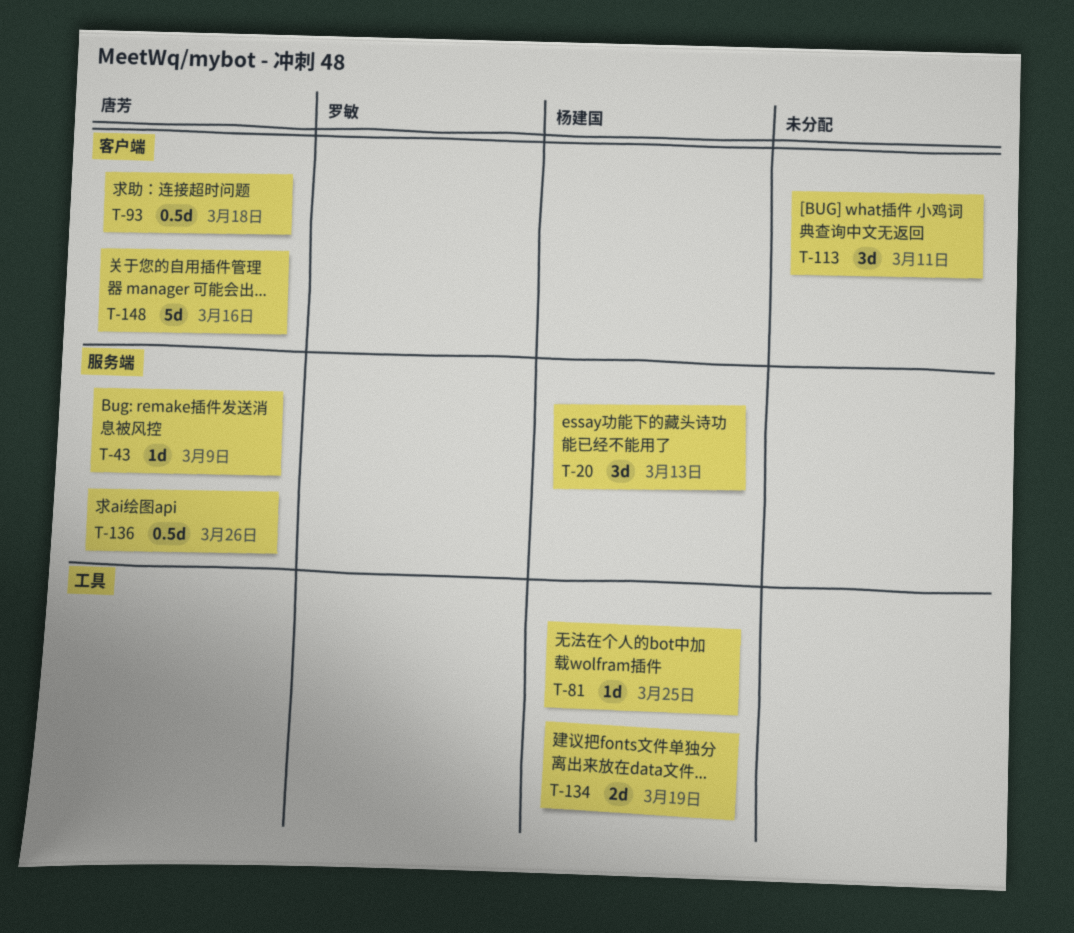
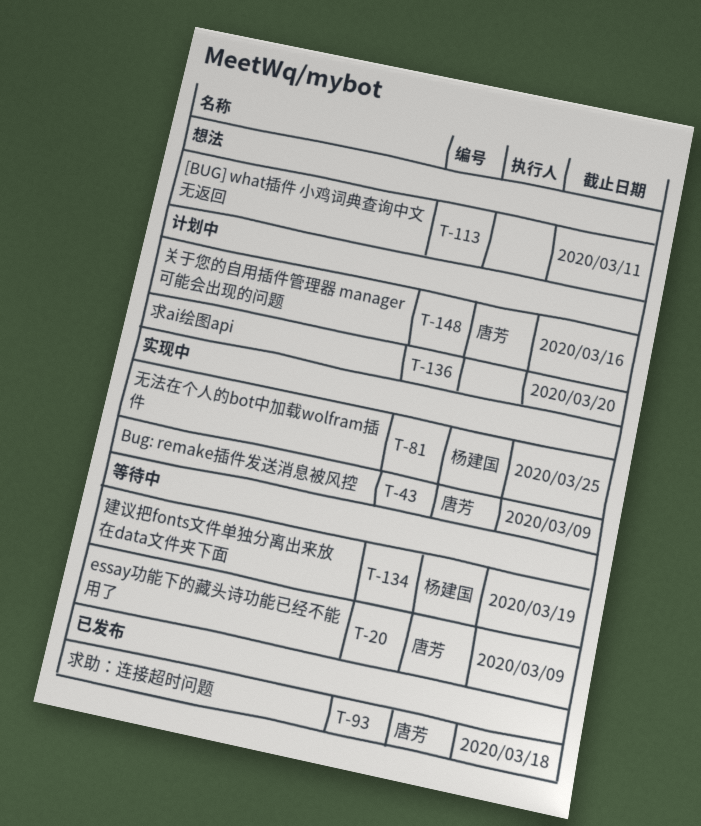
T-20, owner: 杨建国 -> 唐芳
T-20, due: Mar 13 -> Mar 9
T-136, owner: 唐芳 -> none
T-136, due: Mar 26 -> Mar 20

